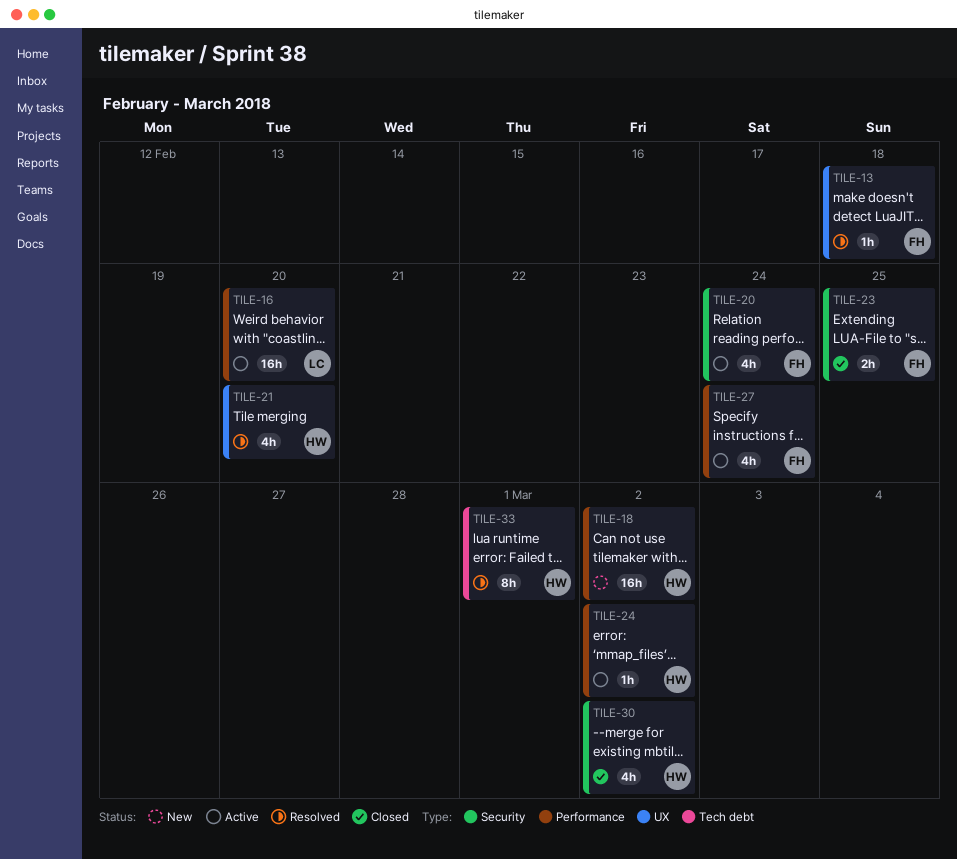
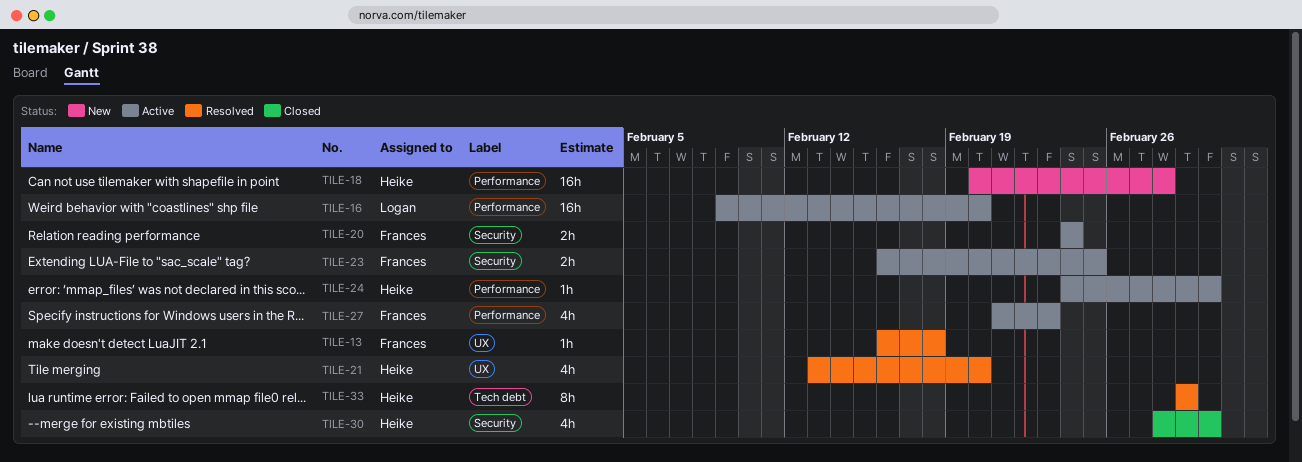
TILE-18, due: Mar 2 -> Feb 28
TILE-20, estimate: 4h -> 2h
TILE-23, status: Closed -> Active
TILE-27, due: Feb 24 -> Feb 23

